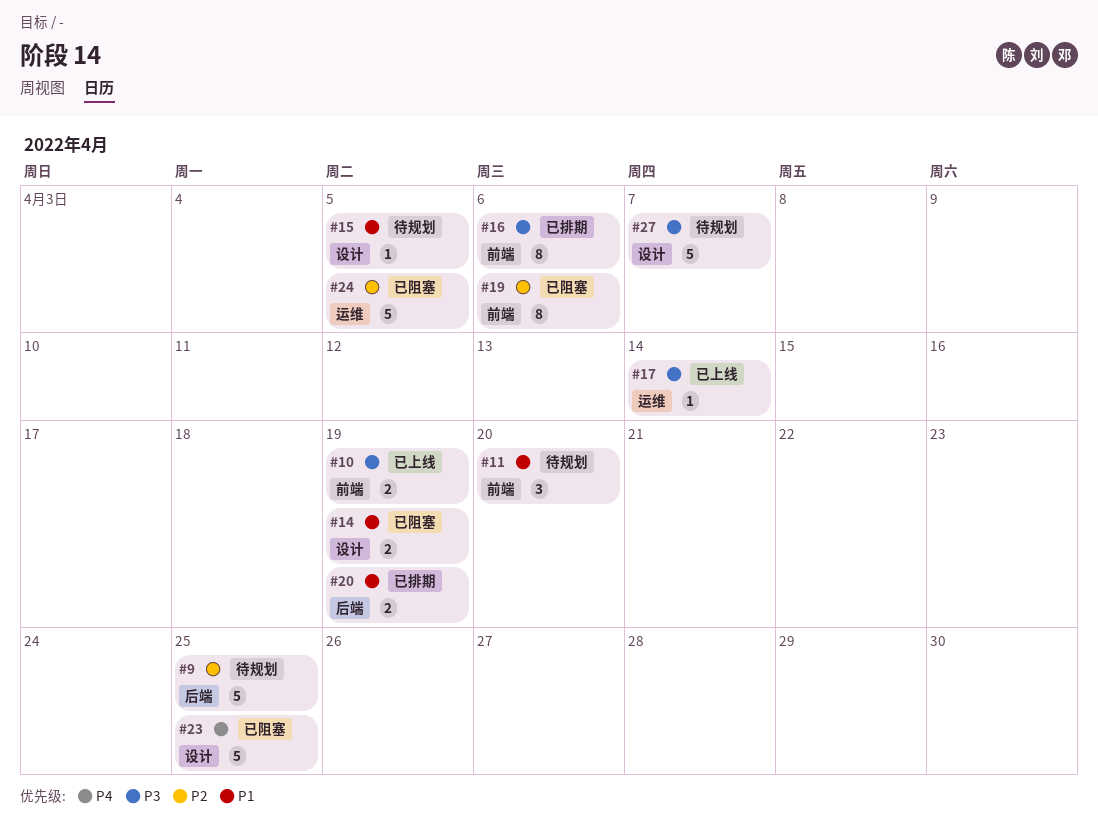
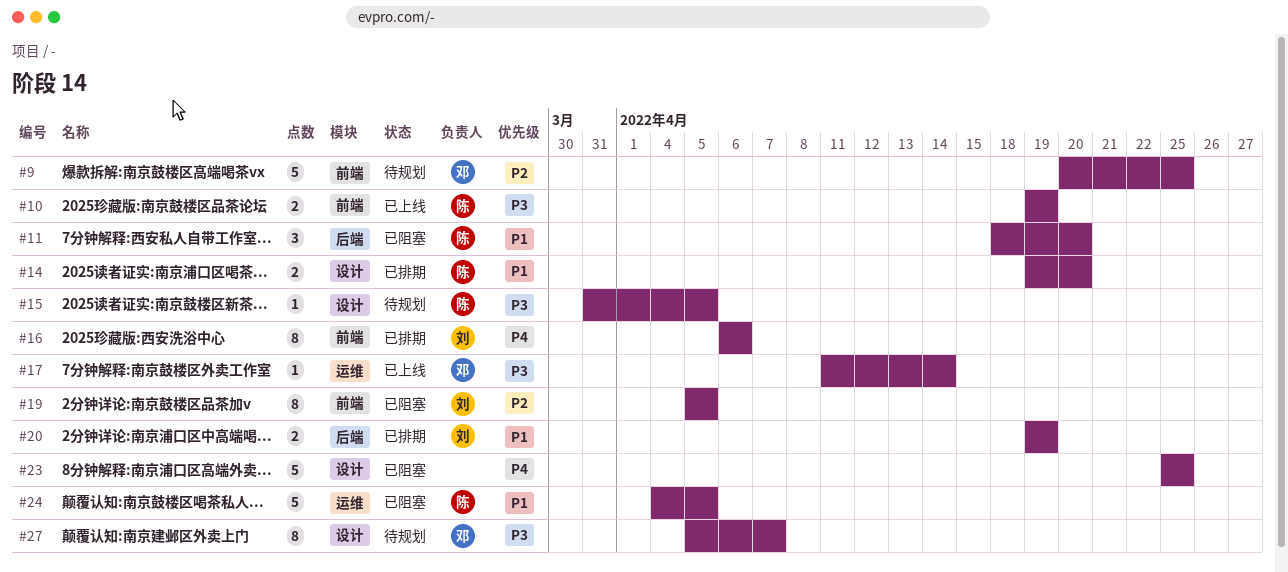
#9, label: 后端 -> 前端
#11, status: 待规划 -> 已阻塞
#11, label: 前端 -> 后端
#14, status: 已阻塞 -> 已排期
#14, due: Apr 19 -> Apr 20
#15, priority: P1 -> P3
#16, priority: P3 -> P4
#19, due: Apr 6 -> Apr 5
#24, priority: P2 -> P1
#27, estimate: 5 -> 8

